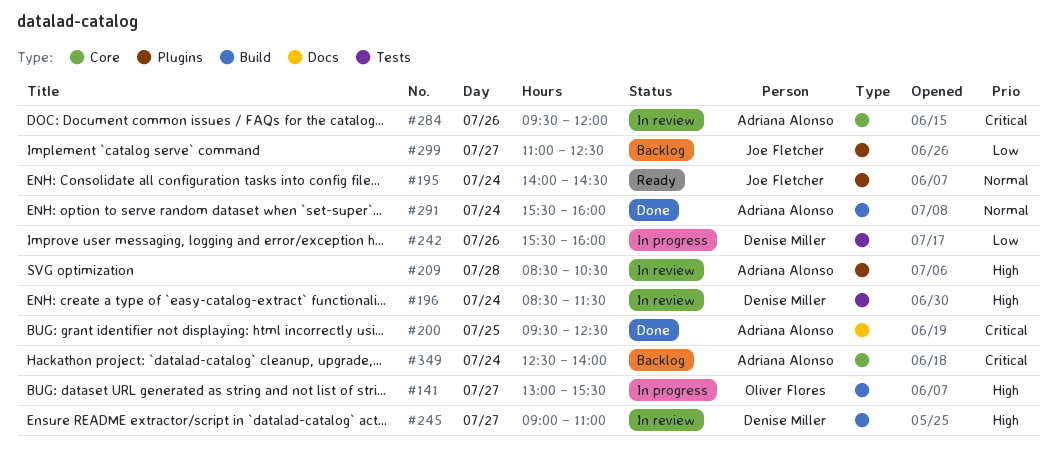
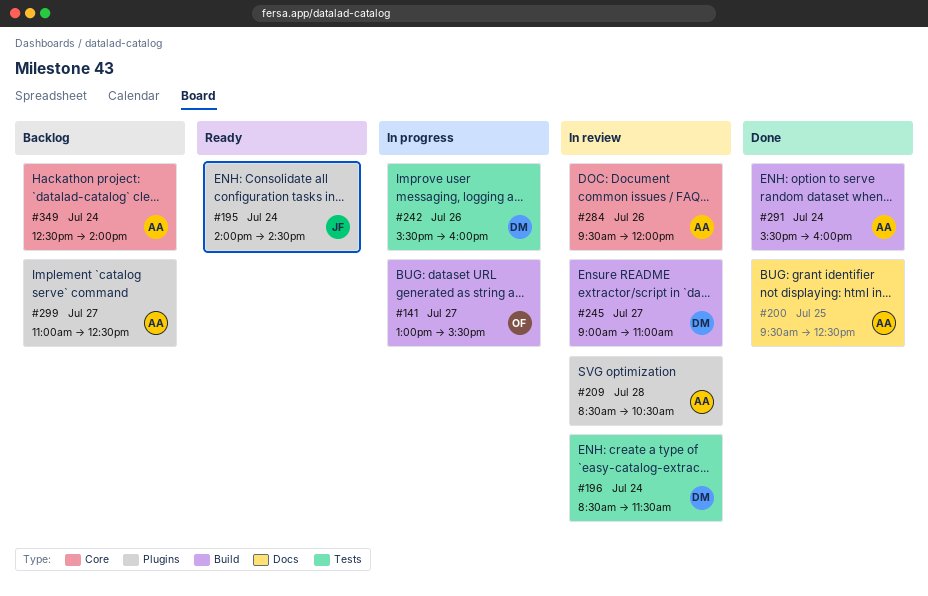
#299, owner: Joe Fletcher -> Adriana Alonso

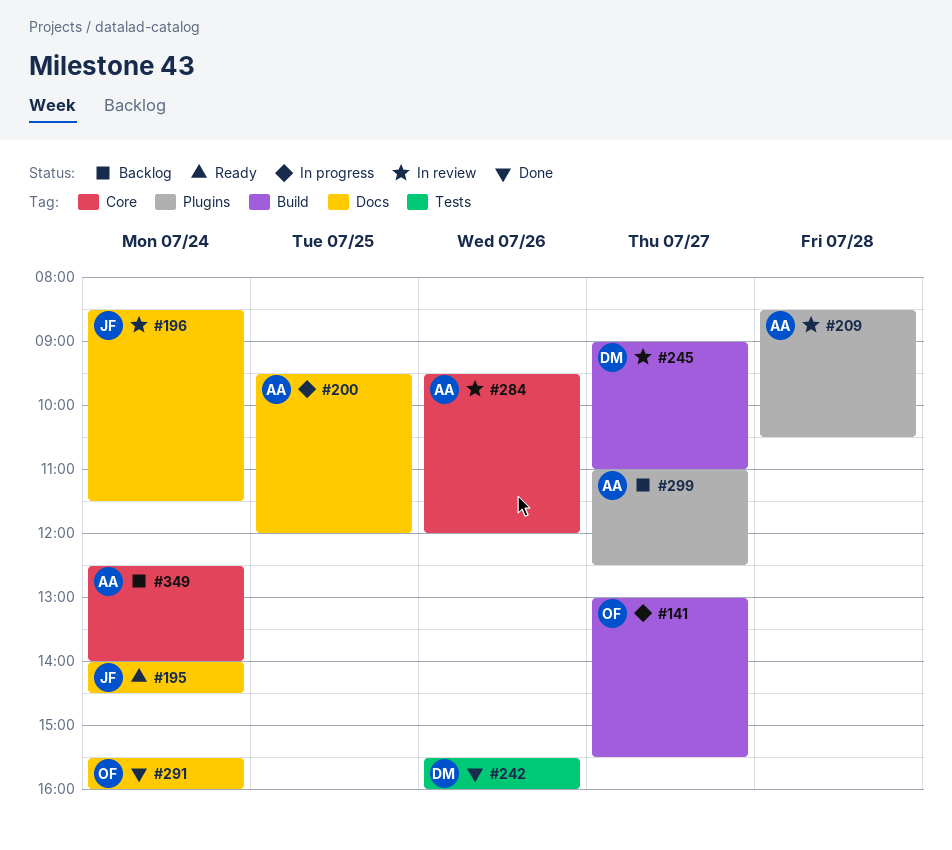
#195, label: Plugins -> Docs
#196, owner: DM -> JF
#196, label: Tests -> Docs
#200, status: Done -> In progress
#200, ends: 12:30 -> 12:00
#242, status: In progress -> Done
#291, owner: AA -> OF
#291, label: Build -> Docs

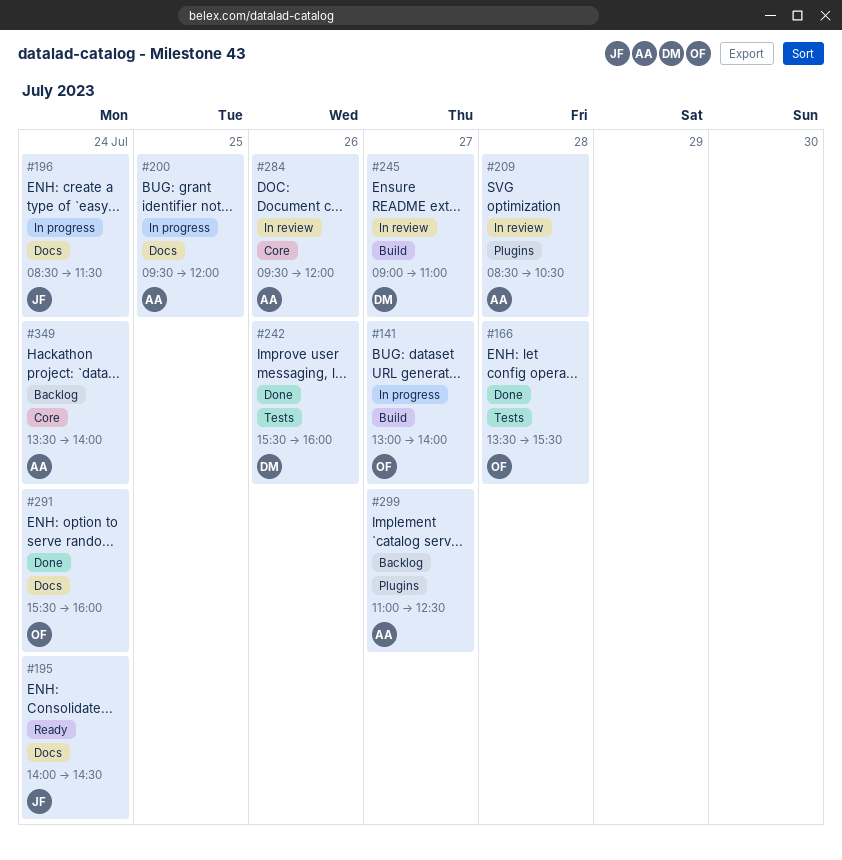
#141, ends: 15:30 -> 14:00
#166: none -> present
#196, status: In review -> In progress
#349, begins: 12:30 -> 13:30

